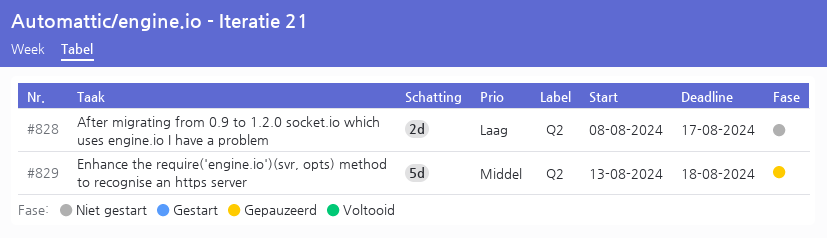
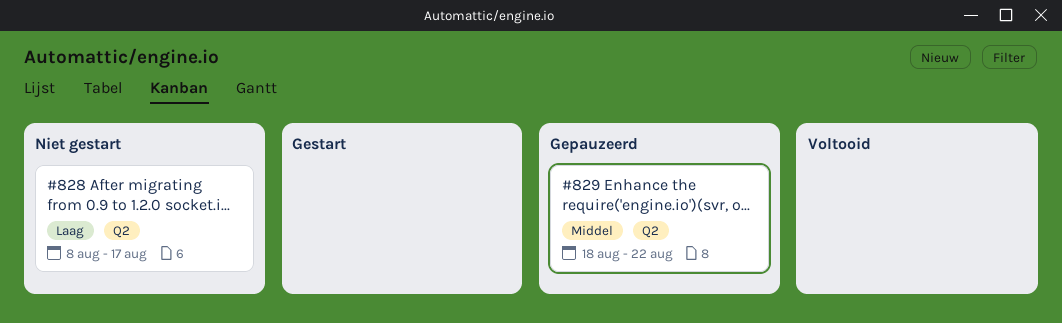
#829, start: Aug 13 -> Aug 18
#829, due: Aug 18 -> Aug 22

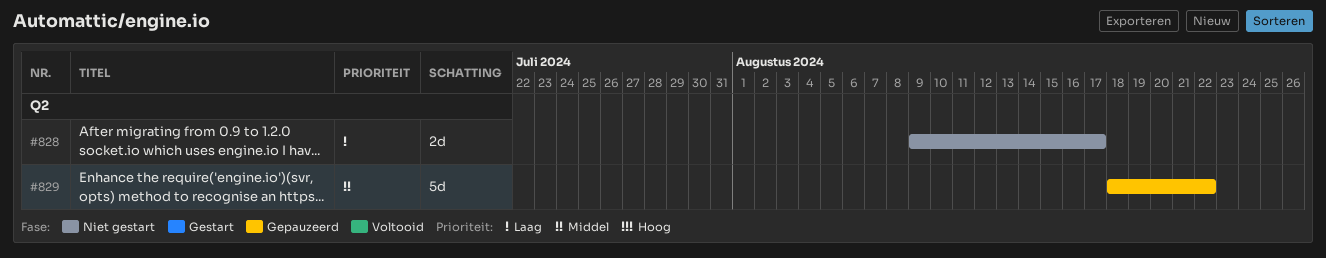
#828, start: Aug 8 -> Aug 9

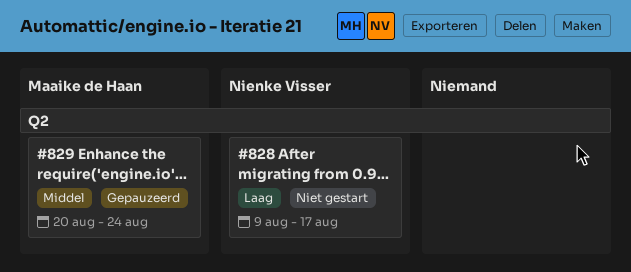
#829, start: Aug 18 -> Aug 20
#829, due: Aug 22 -> Aug 24

